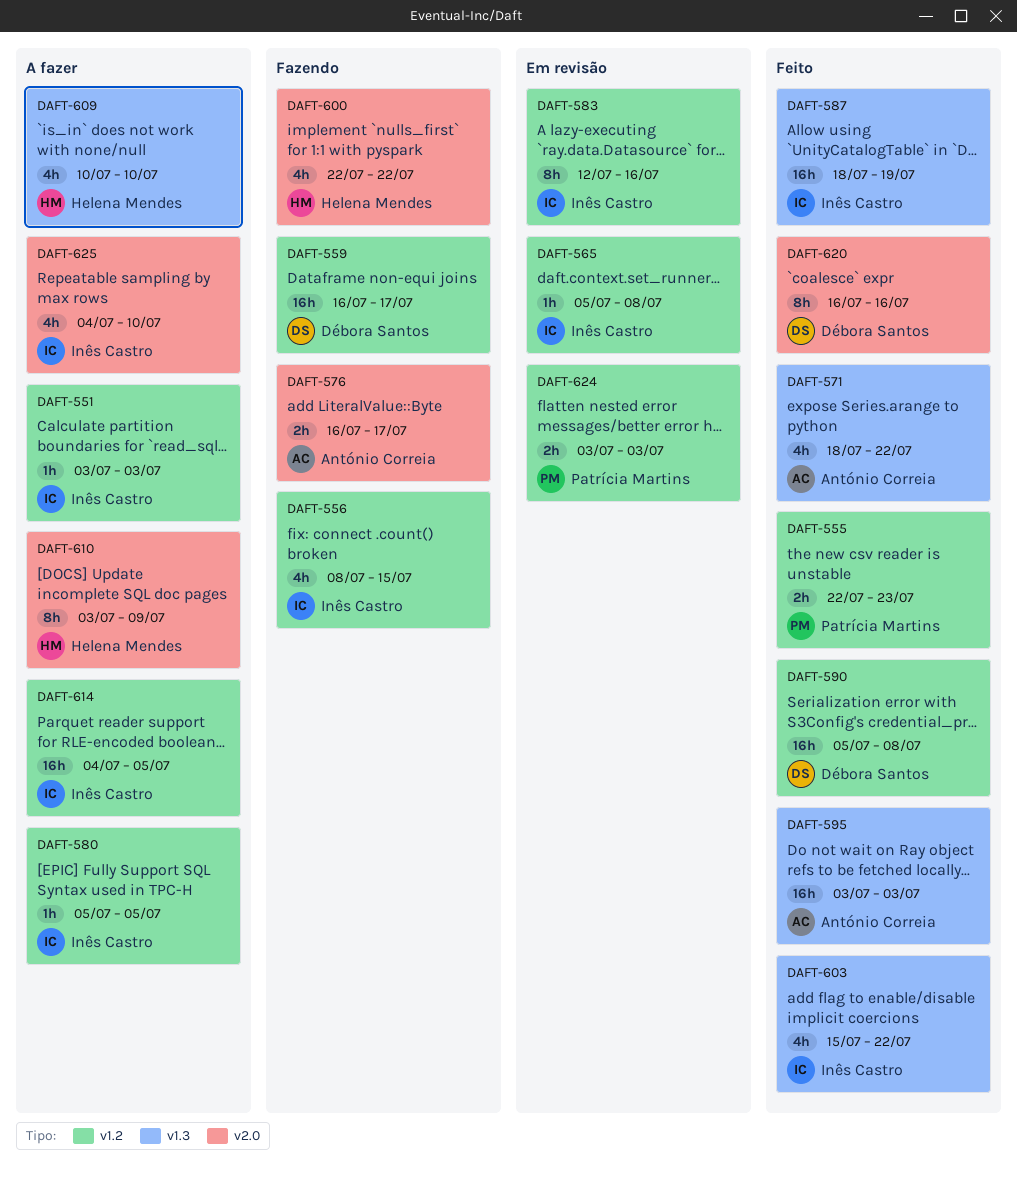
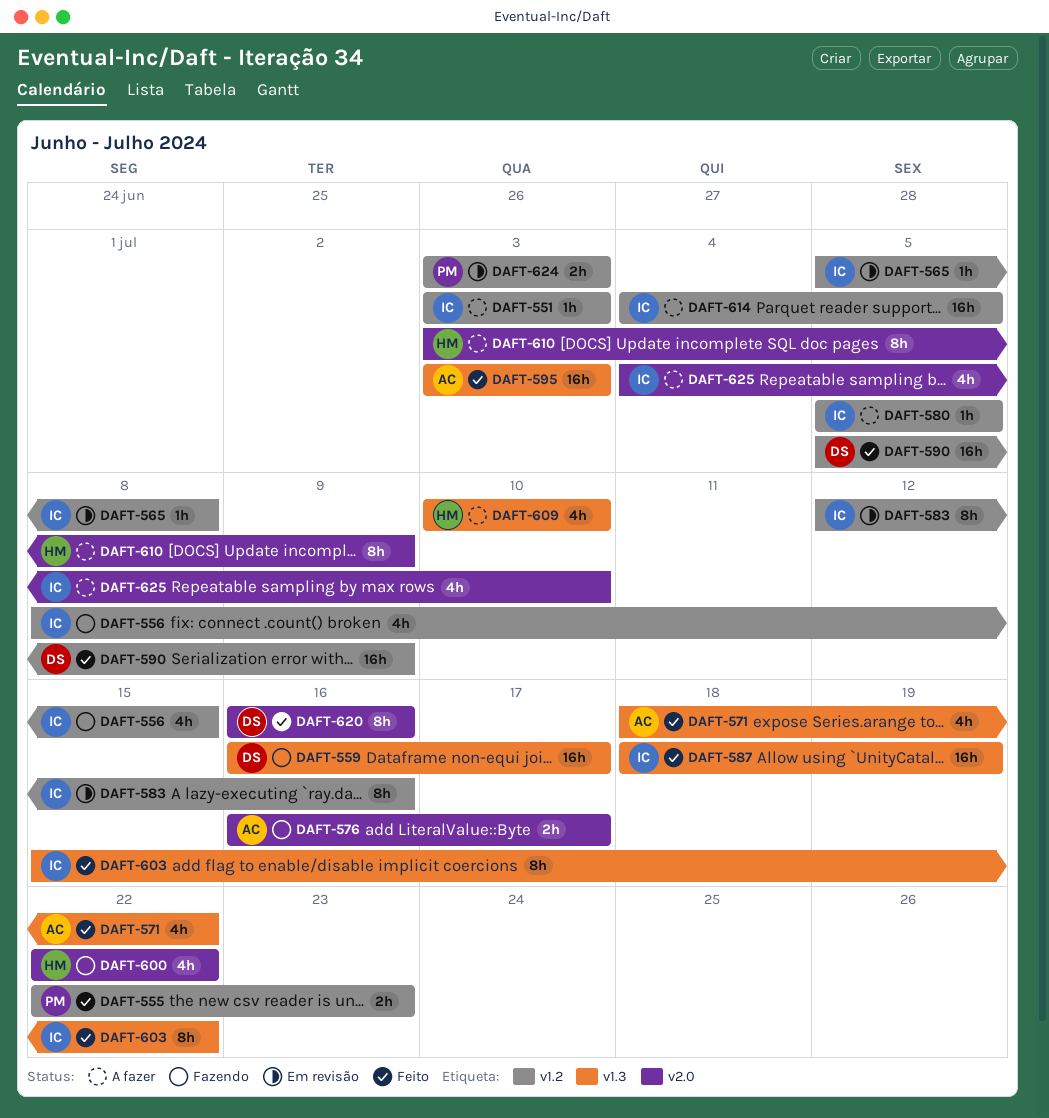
DAFT-559, label: v1.2 -> v1.3
DAFT-590, due: Jul 8 -> Jul 9
DAFT-603, estimate: 4h -> 8h

